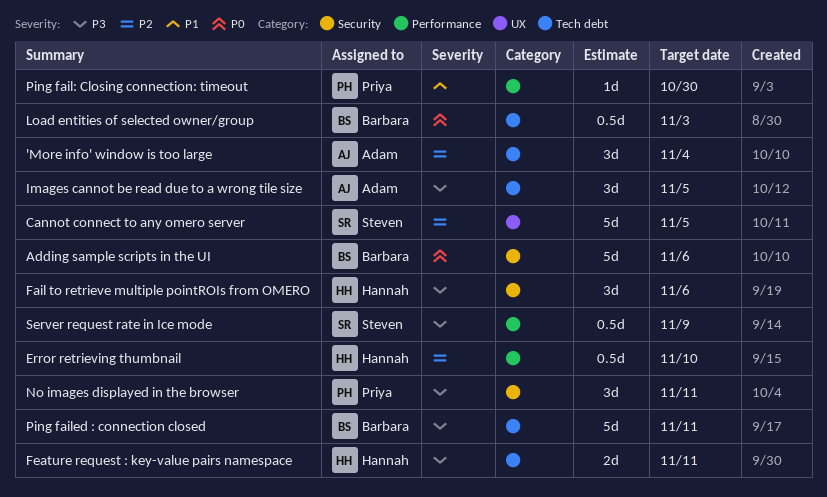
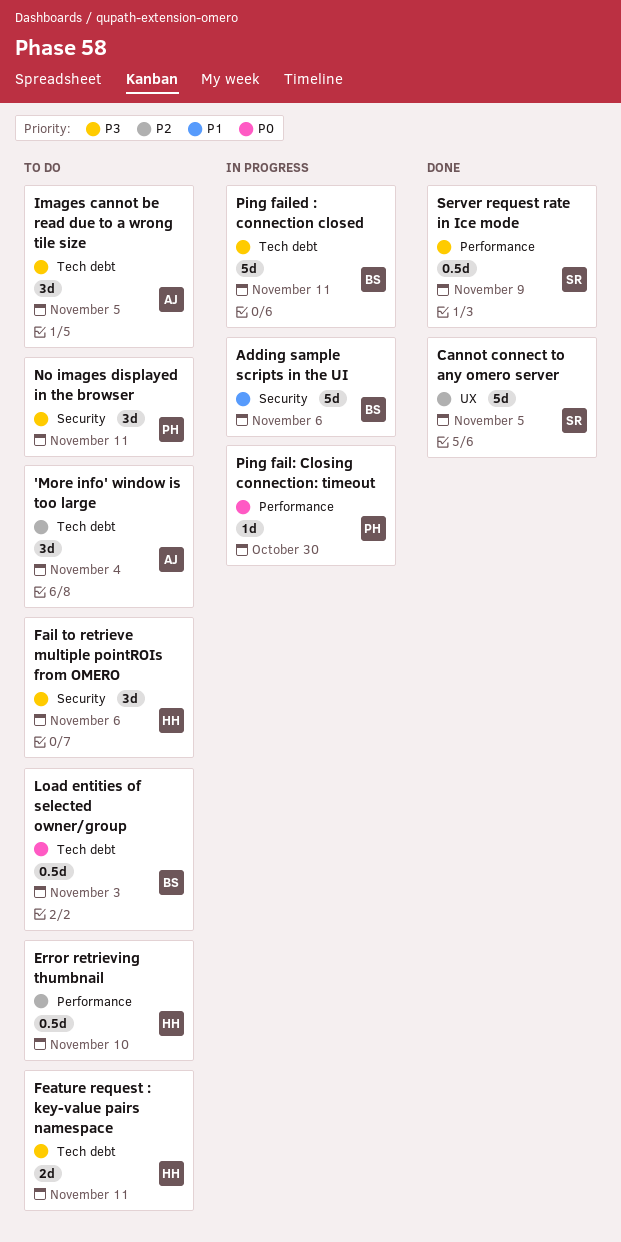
Adding sample scripts in the UI, priority: P0 -> P1
Ping fail: Closing connection: timeout, priority: P1 -> P0

